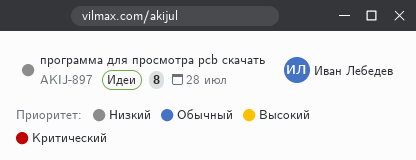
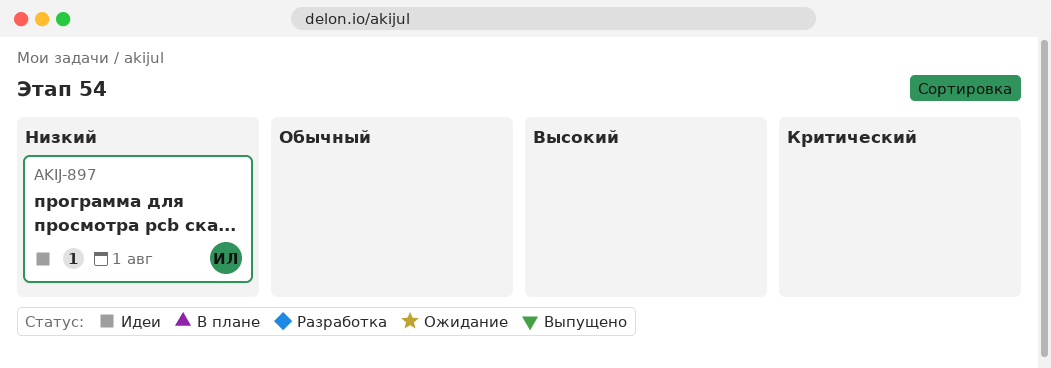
AKIJ-897, estimate: 8 -> 1
AKIJ-897, due: Jul 28 -> Aug 1

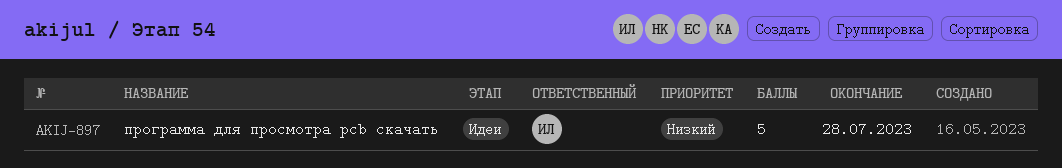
AKIJ-897, estimate: 1 -> 5
AKIJ-897, due: Aug 1 -> Jul 28

